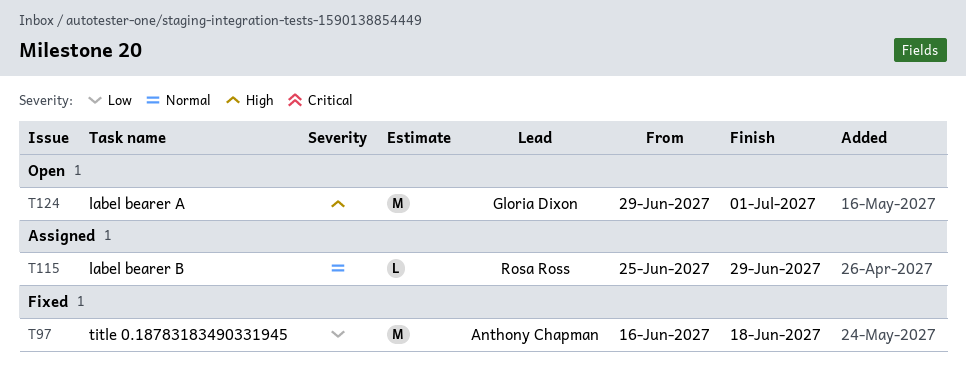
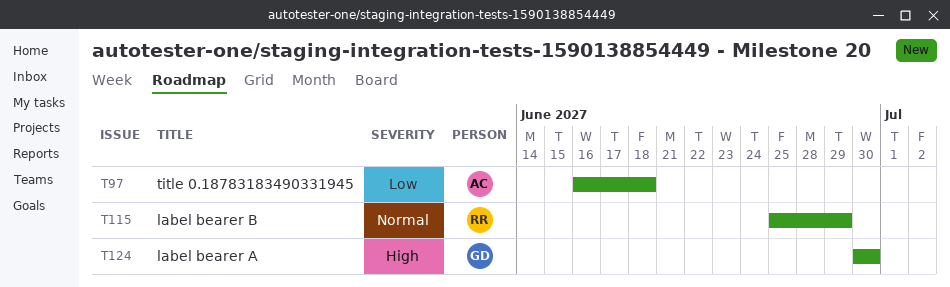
T124, start: Jun 29 -> Jun 30
T124, due: Jul 1 -> Jun 30

